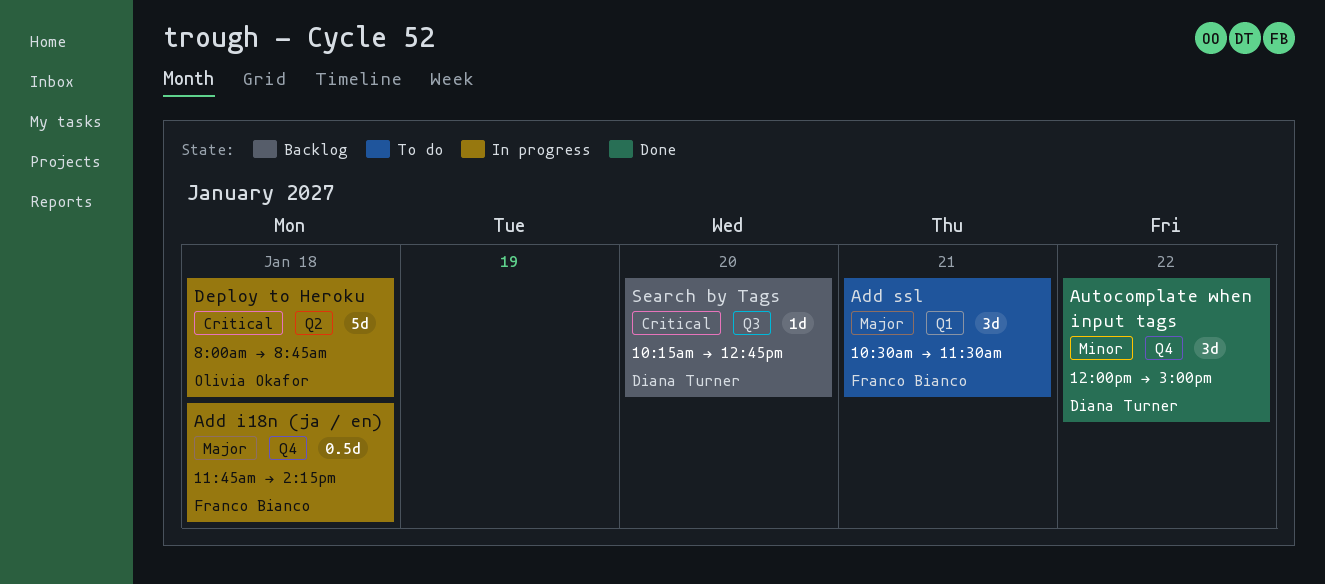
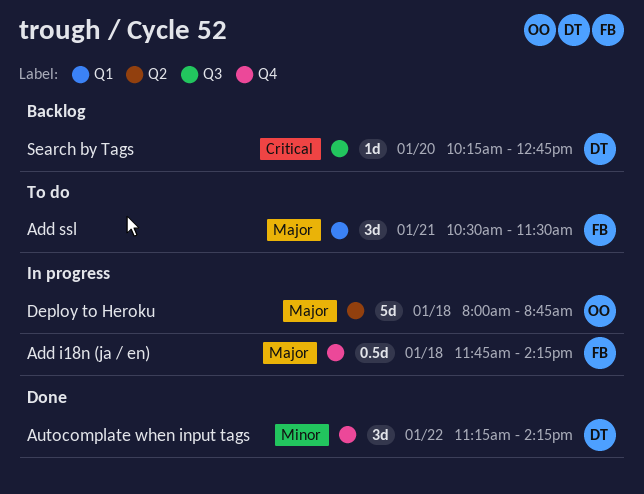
Autocomplate when input tags, begins: 12:00 -> 11:15
Autocomplate when input tags, ends: 15:00 -> 14:15
Deploy to Heroku, priority: Critical -> Major

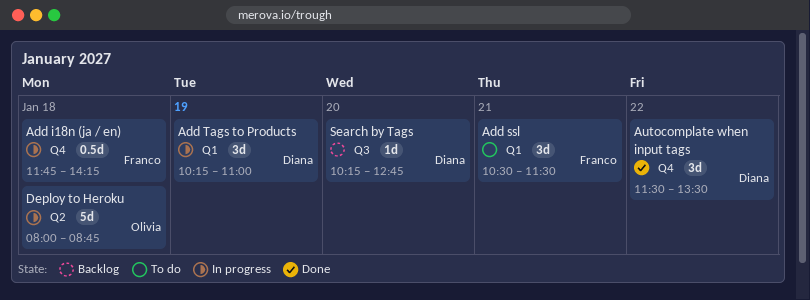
Add Tags to Products: none -> present
Autocomplate when input tags, begins: 11:15 -> 11:30
Autocomplate when input tags, ends: 14:15 -> 13:30

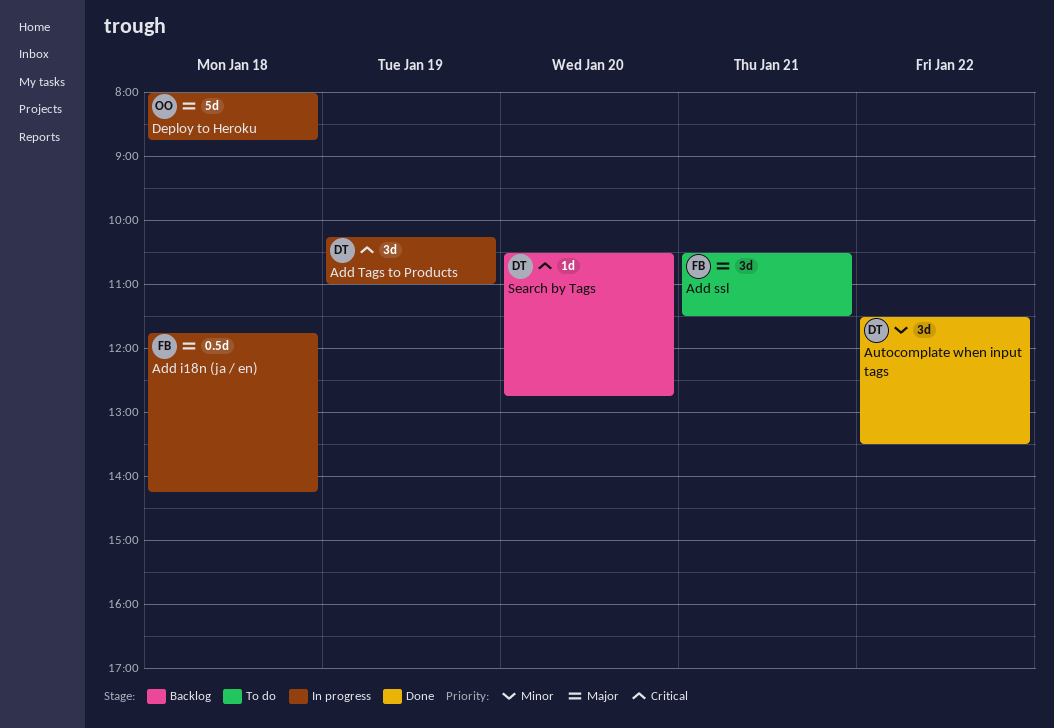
Search by Tags, begins: 10:15 -> 10:30

